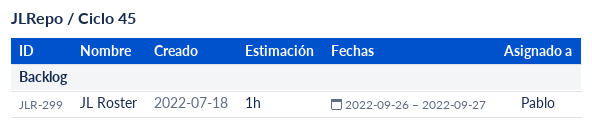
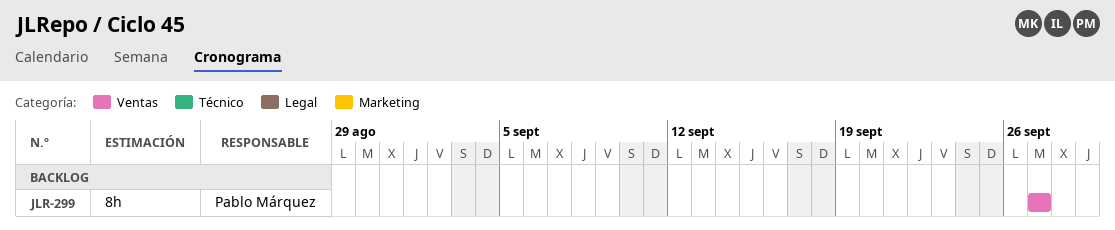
JLR-299, estimate: 1h -> 8h
JLR-299, start: Sep 26 -> Sep 27

